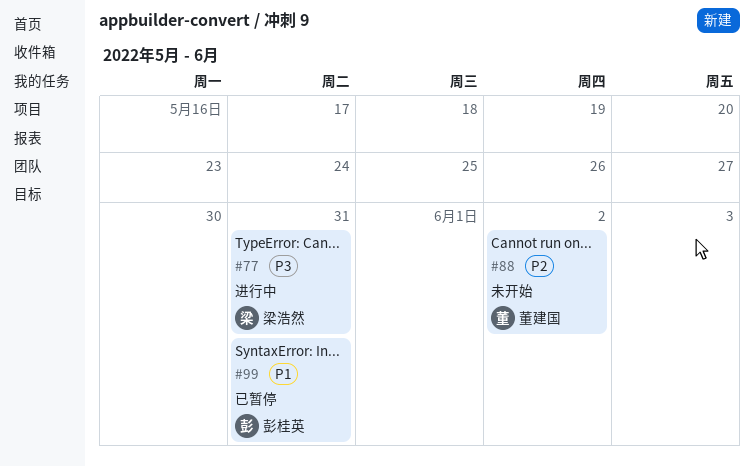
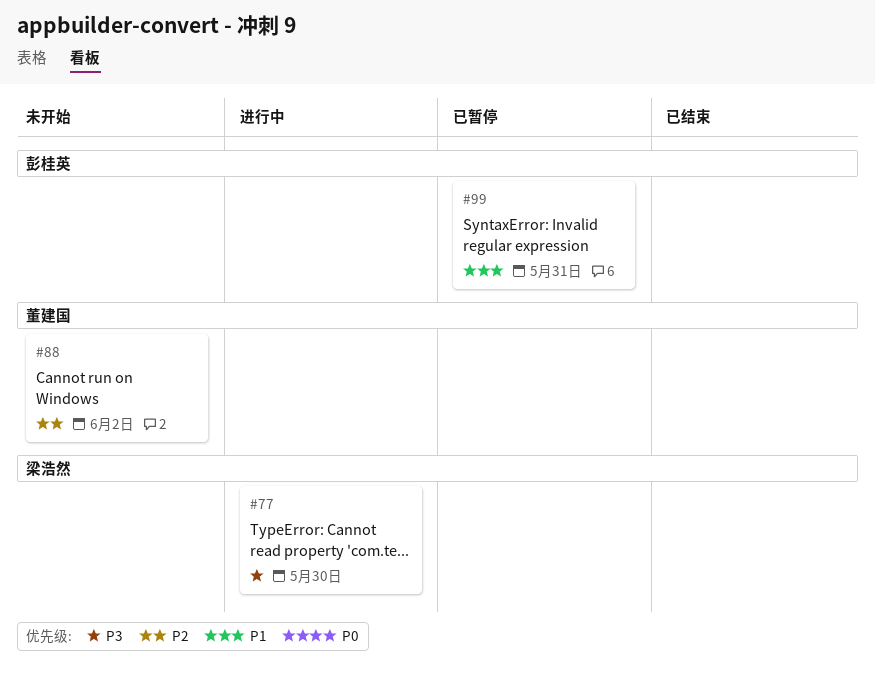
#77, due: May 31 -> May 30

